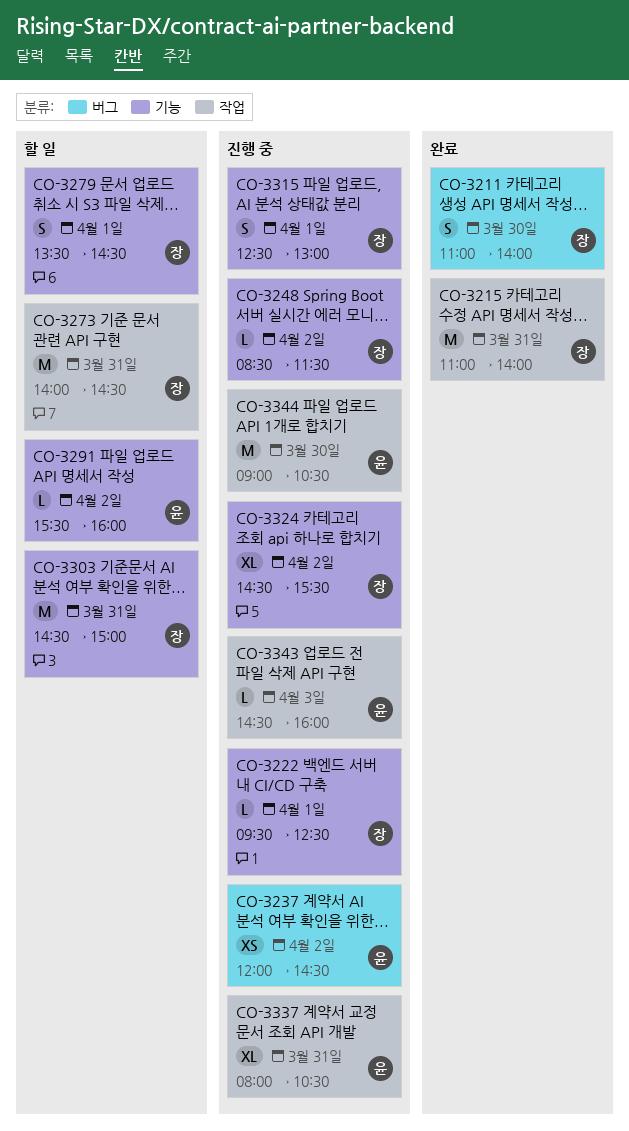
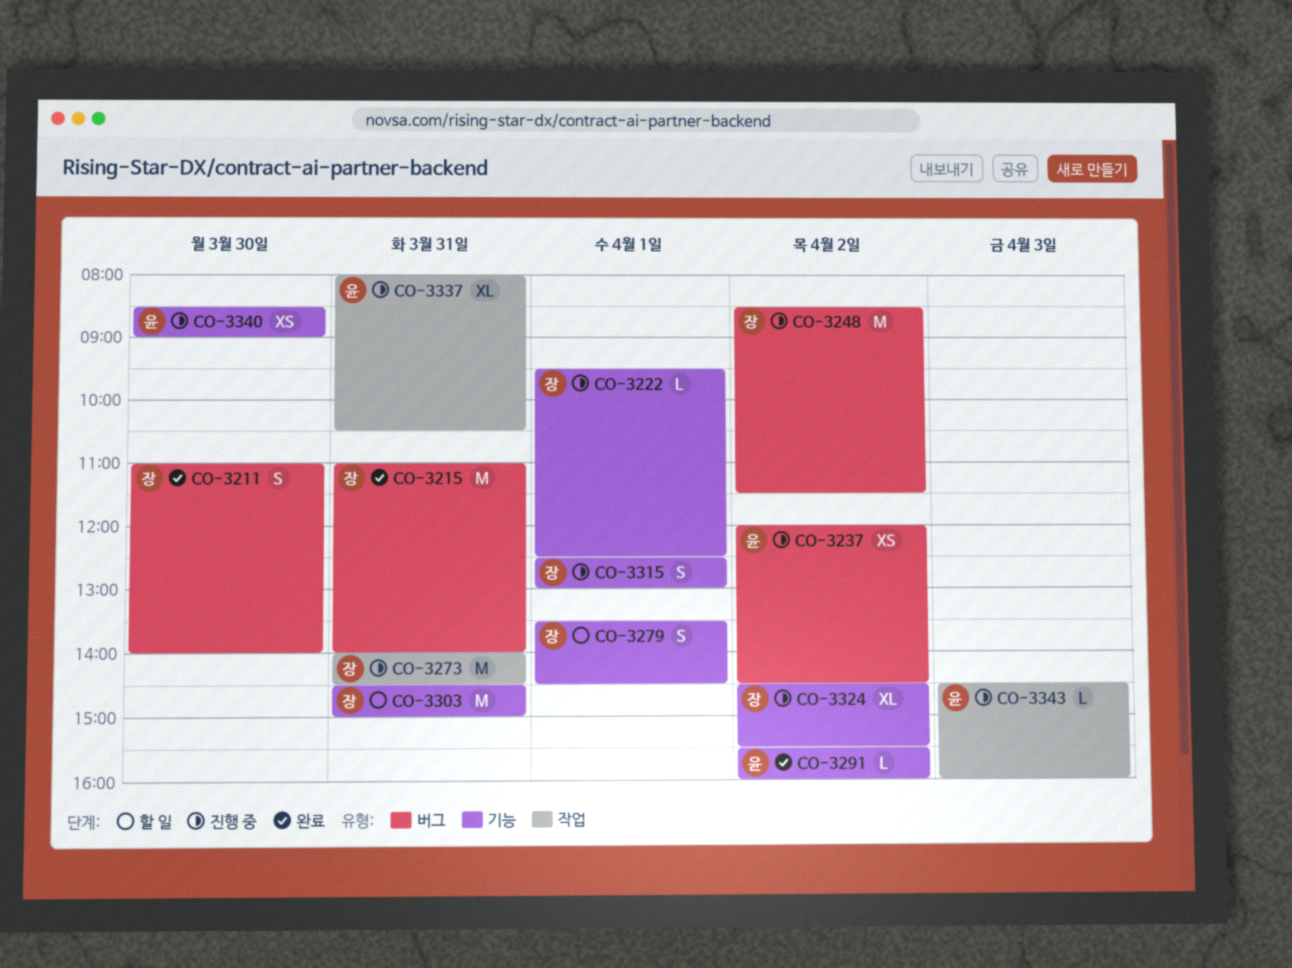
CO-3215, label: 작업 -> 버그
CO-3248, label: 기능 -> 버그
CO-3248, estimate: L -> M
CO-3273, status: 할 일 -> 진행 중
CO-3291, status: 할 일 -> 완료
CO-3340: none -> present
CO-3344: present -> none

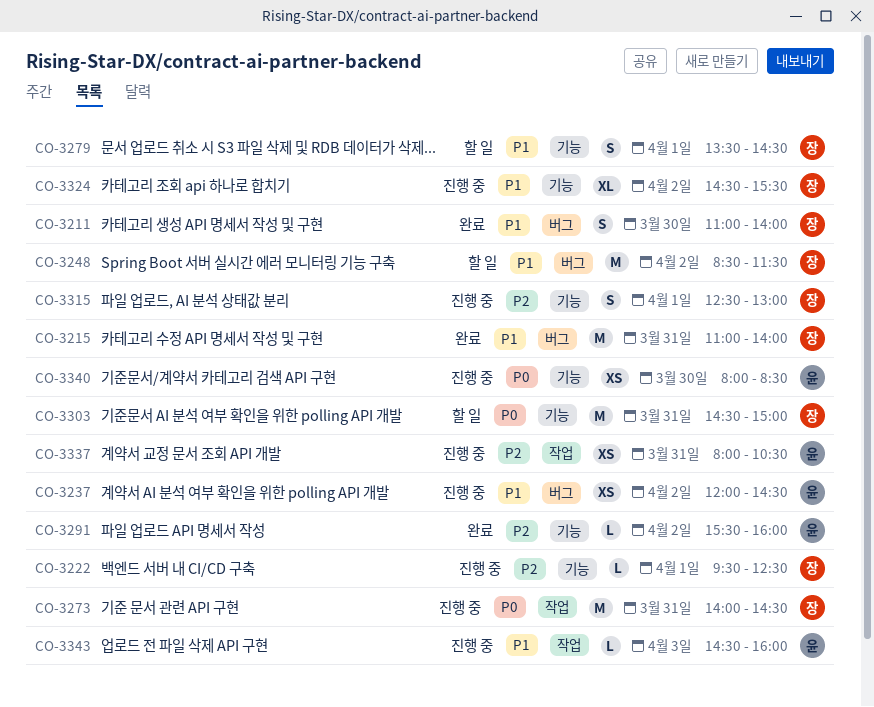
CO-3248, status: 진행 중 -> 할 일
CO-3337, estimate: XL -> XS
CO-3340, begins: 08:30 -> 08:00
CO-3340, ends: 09:00 -> 08:30

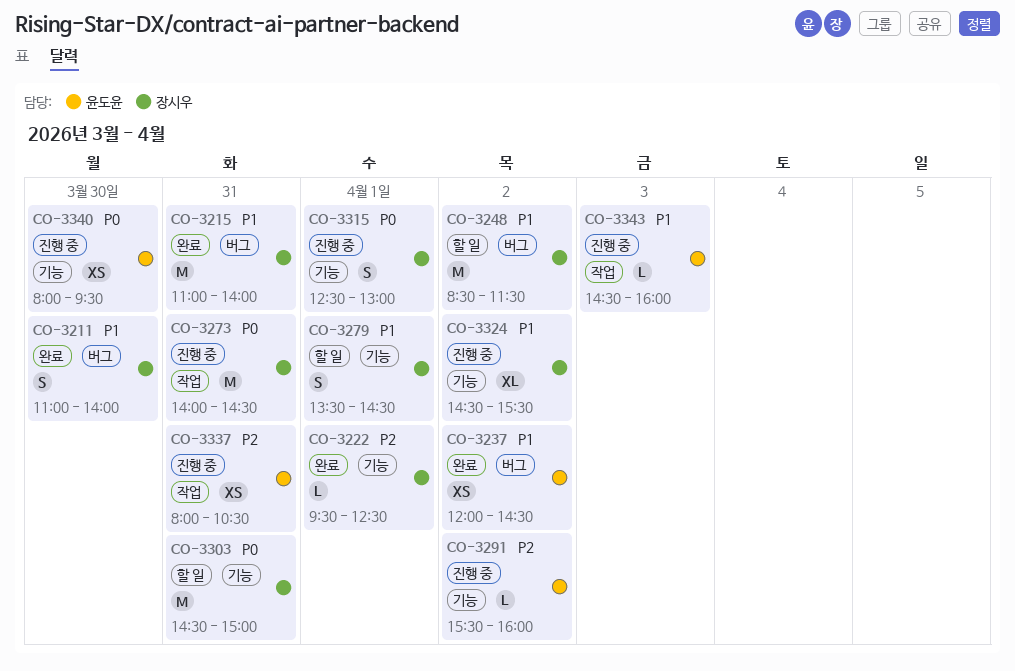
CO-3222, status: 진행 중 -> 완료
CO-3237, status: 진행 중 -> 완료
CO-3291, status: 완료 -> 진행 중
CO-3315, priority: P2 -> P0
CO-3340, ends: 08:30 -> 09:30

